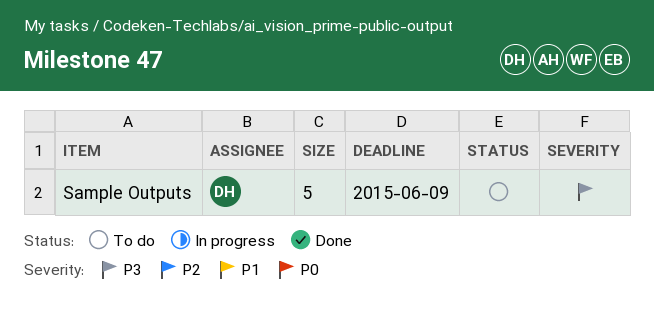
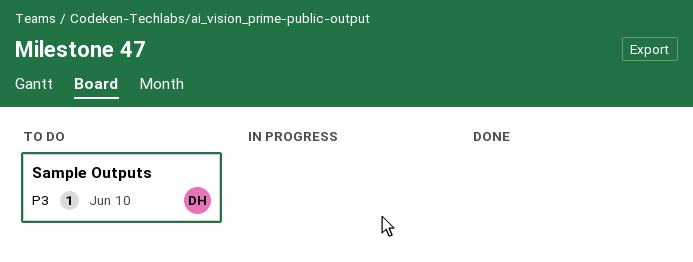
Sample Outputs, estimate: 5 -> 1
Sample Outputs, due: Jun 9 -> Jun 10

